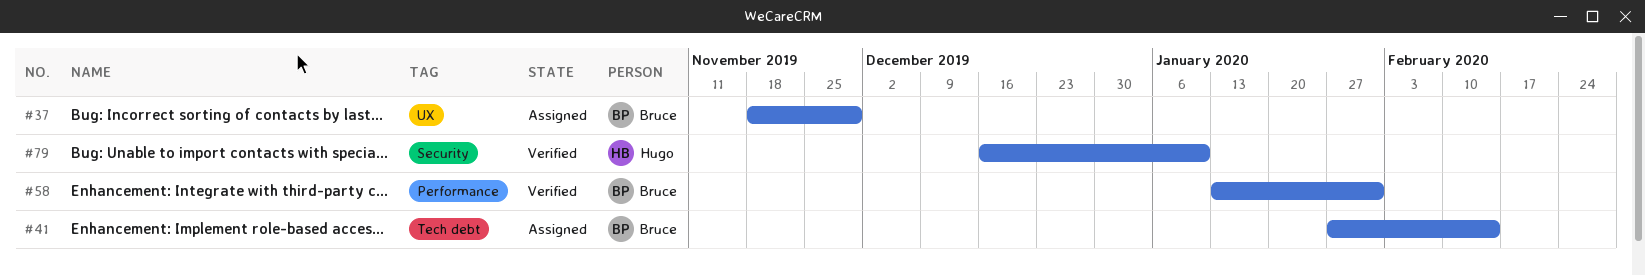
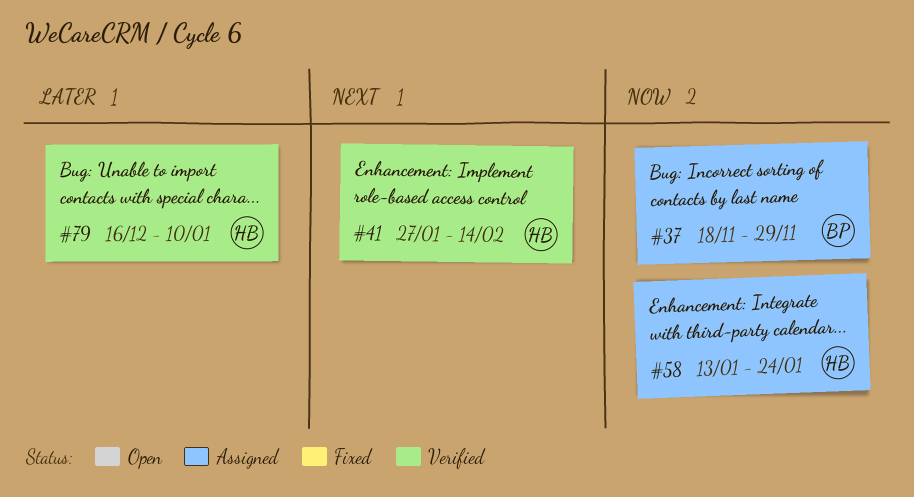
#41, status: Assigned -> Verified
#41, owner: Bruce -> Hugo
#58, status: Verified -> Assigned
#58, owner: Bruce -> Hugo
#58, due: Jan 31 -> Jan 24

